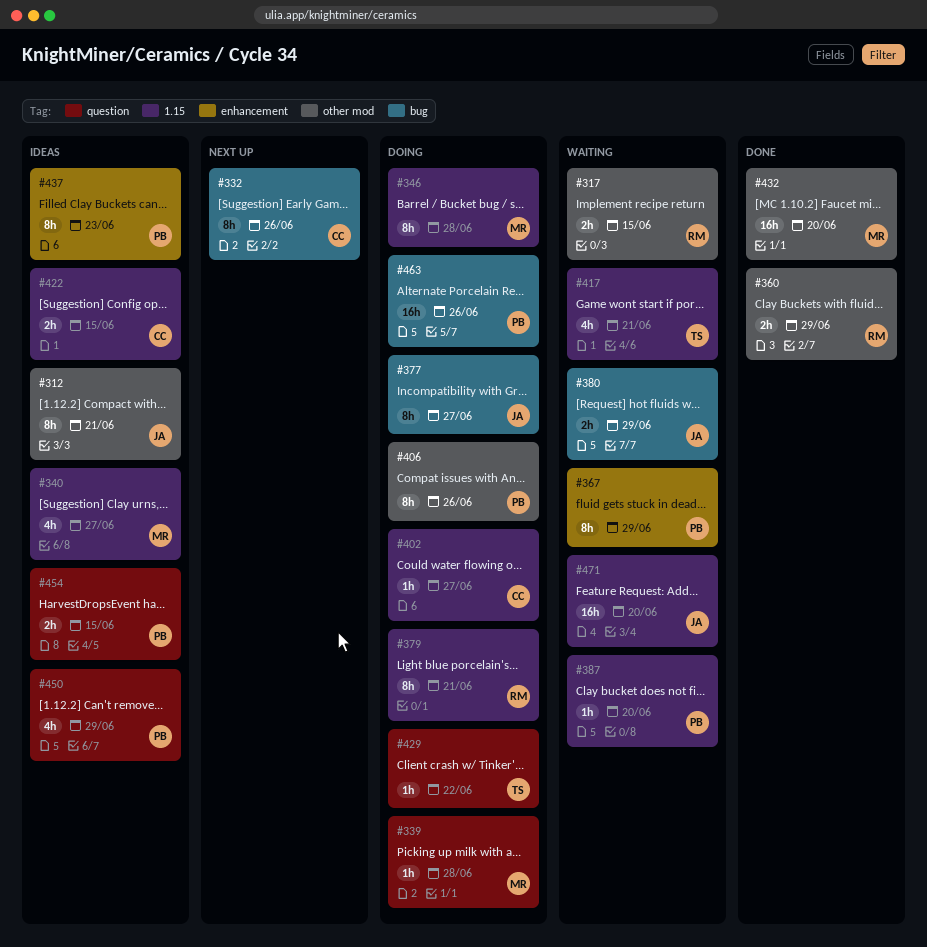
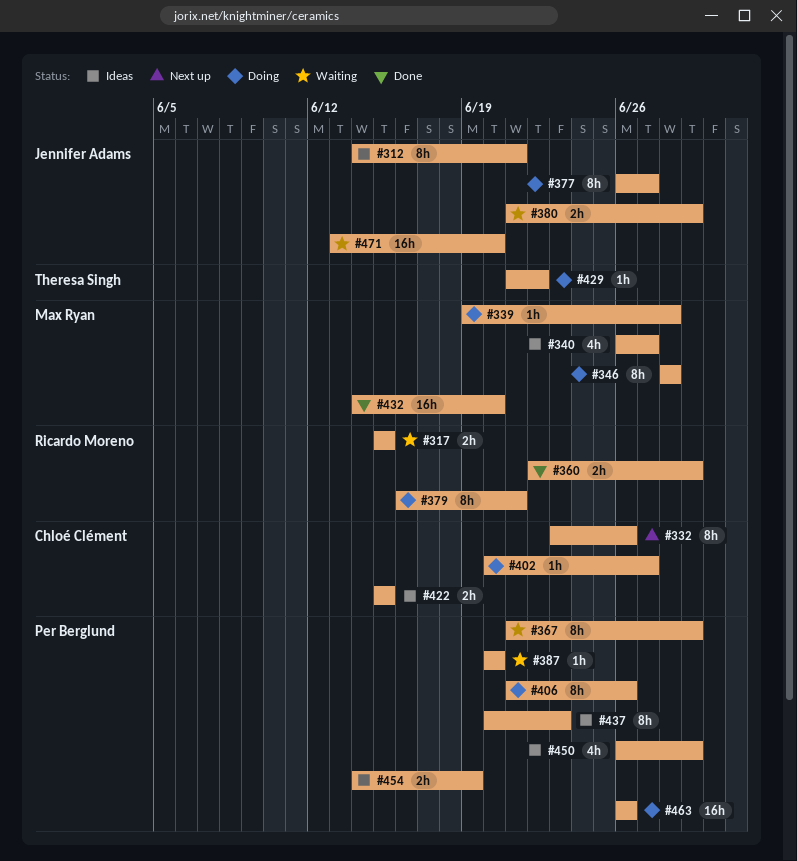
#417: present -> none
#454, due: Jun 15 -> Jun 19

